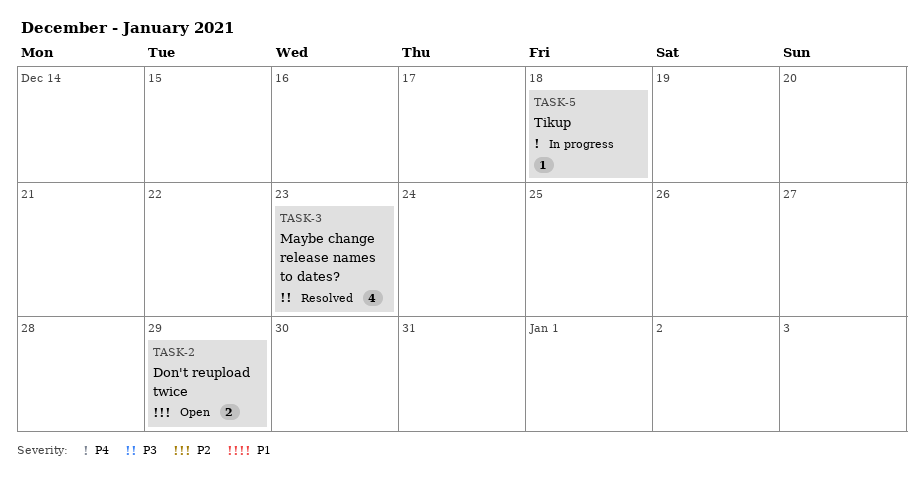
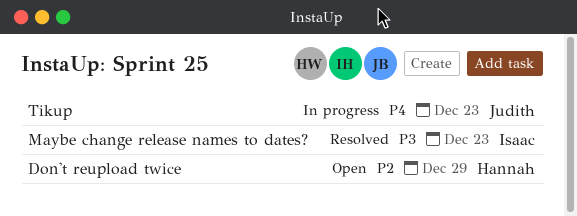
Tikup, due: Dec 18 -> Dec 23

